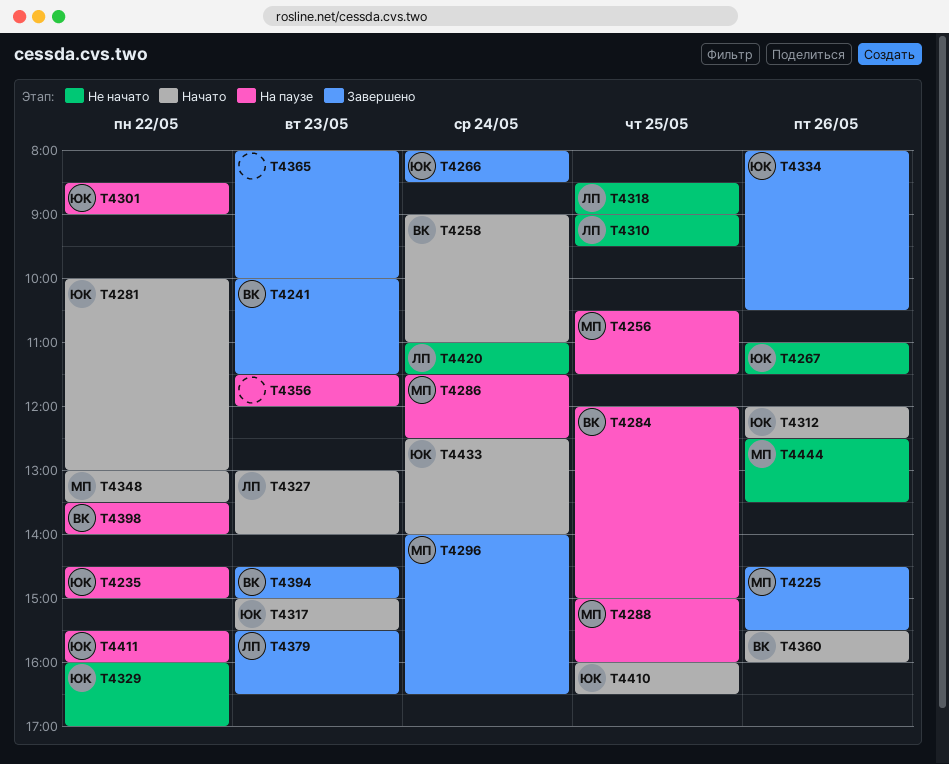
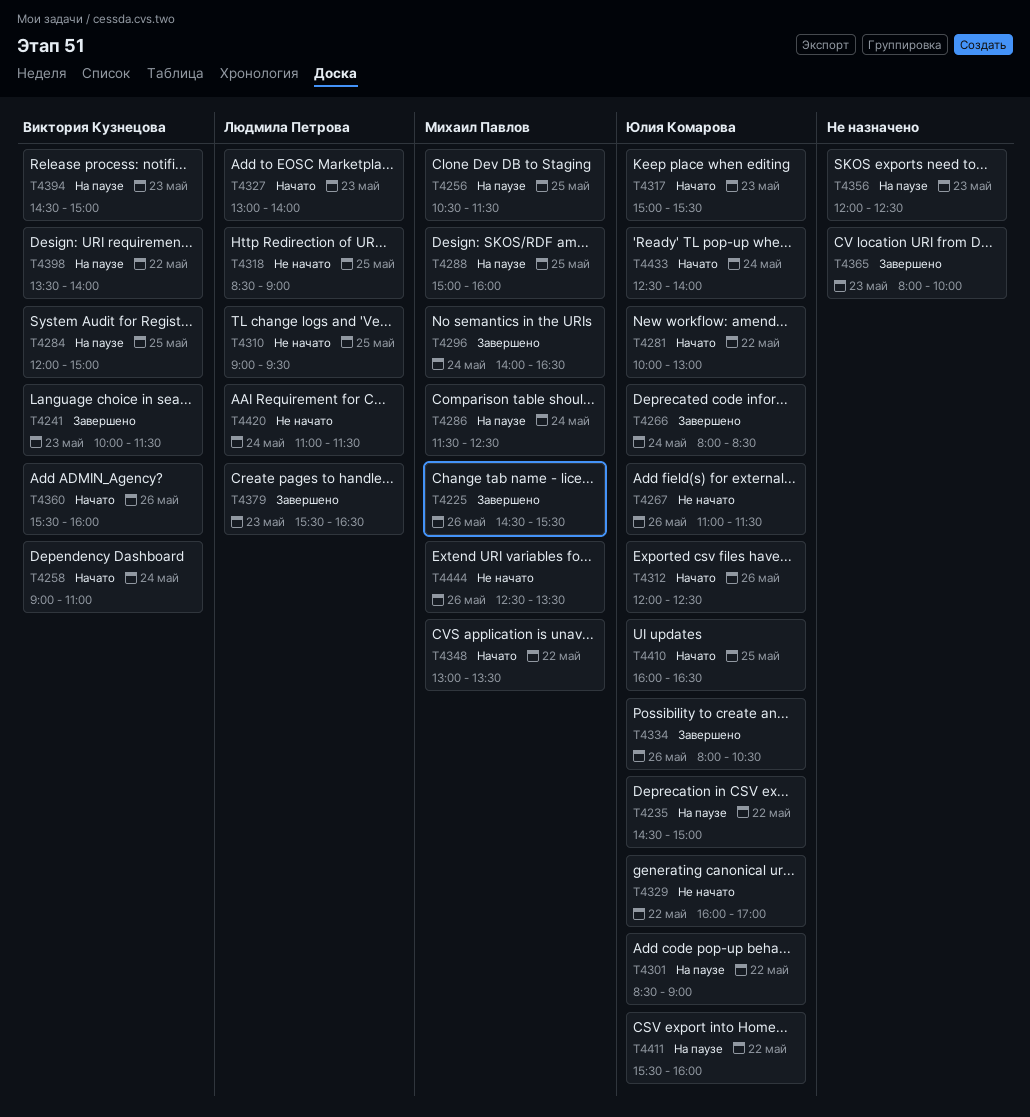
T4356, begins: 11:30 -> 12:00
T4356, ends: 12:00 -> 12:30
T4394, status: Завершено -> На паузе

